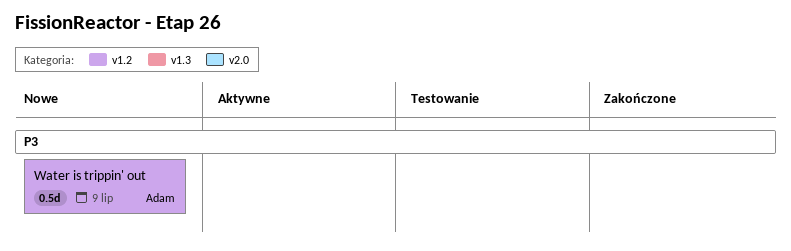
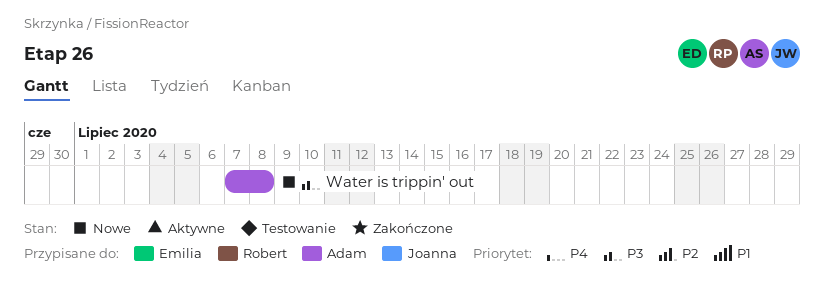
Water is trippin' out, due: Jul 9 -> Jul 8

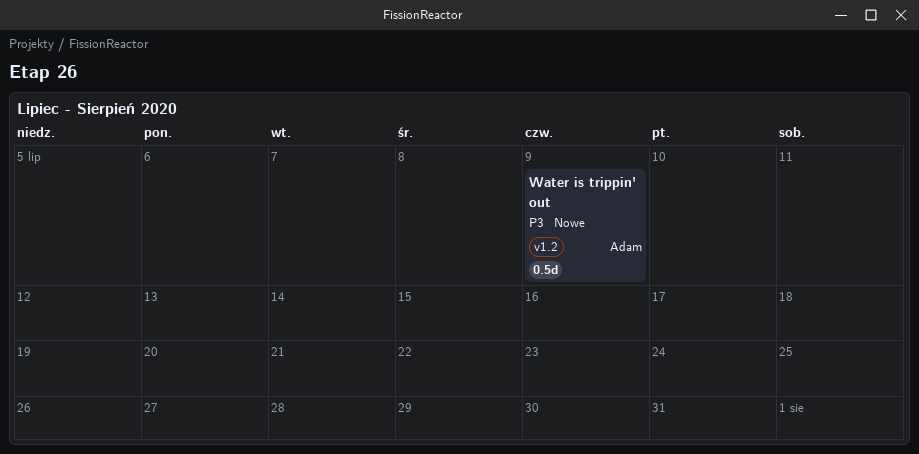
Water is trippin' out, due: Jul 8 -> Jul 9

